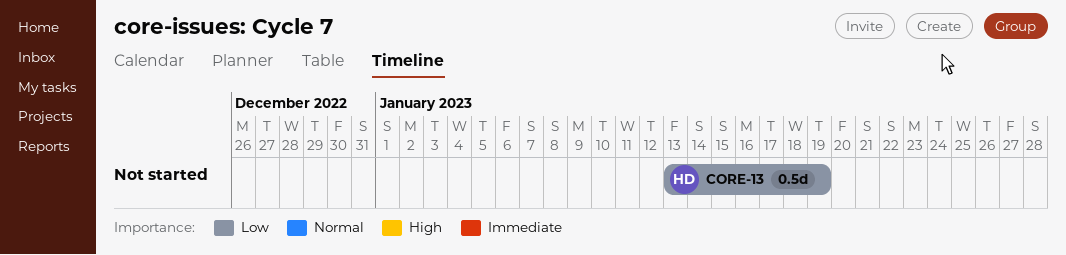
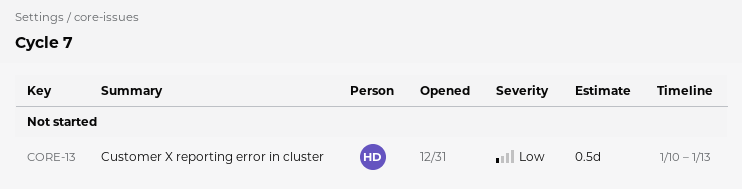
CORE-13, start: Jan 13 -> Jan 10
CORE-13, due: Jan 19 -> Jan 13

